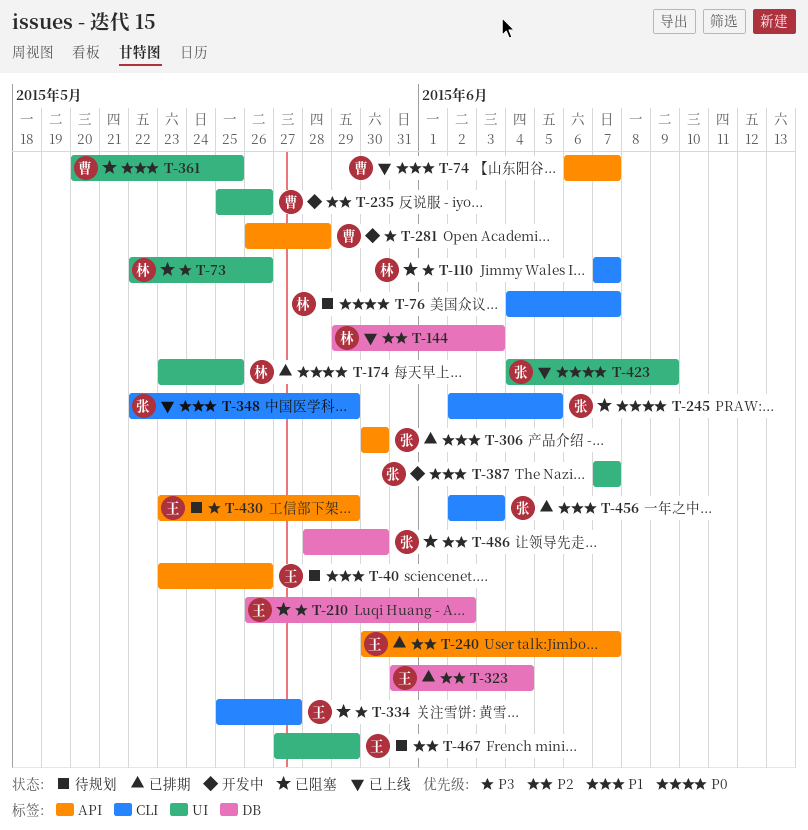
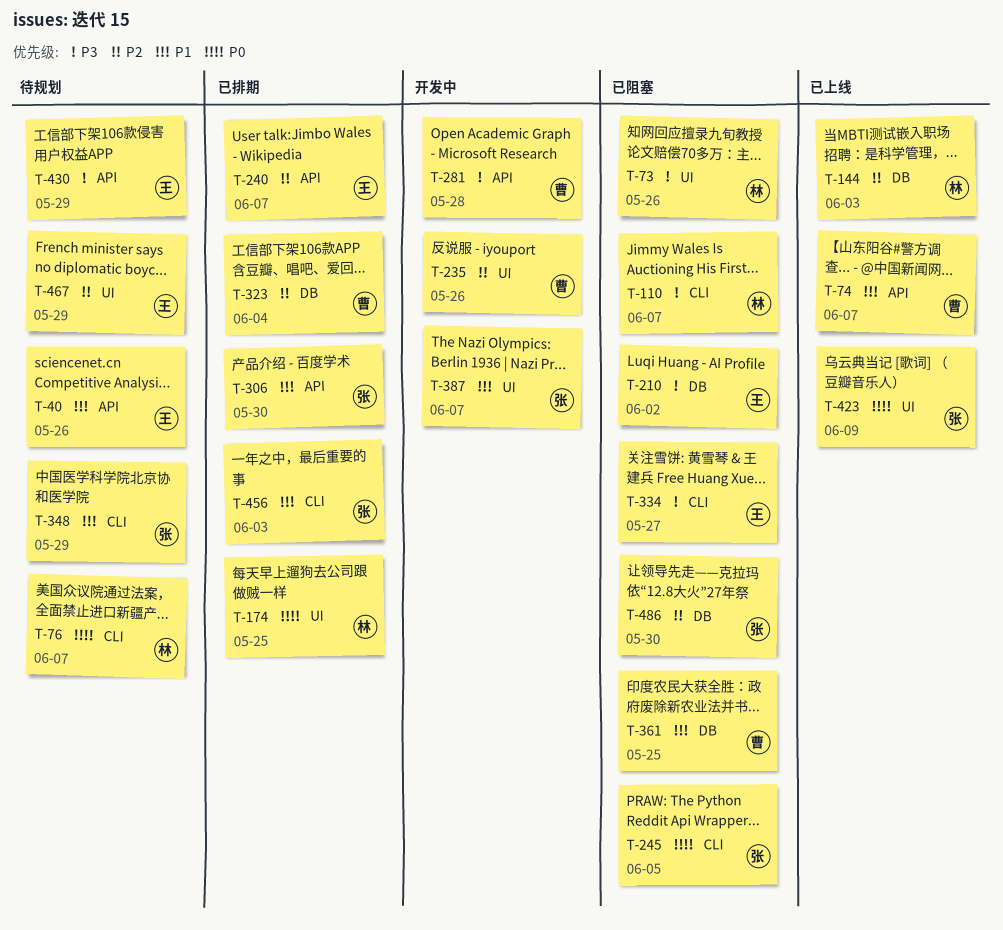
T-323, owner: 王 -> 曹
T-348, status: 已上线 -> 待规划
T-361, label: UI -> DB

